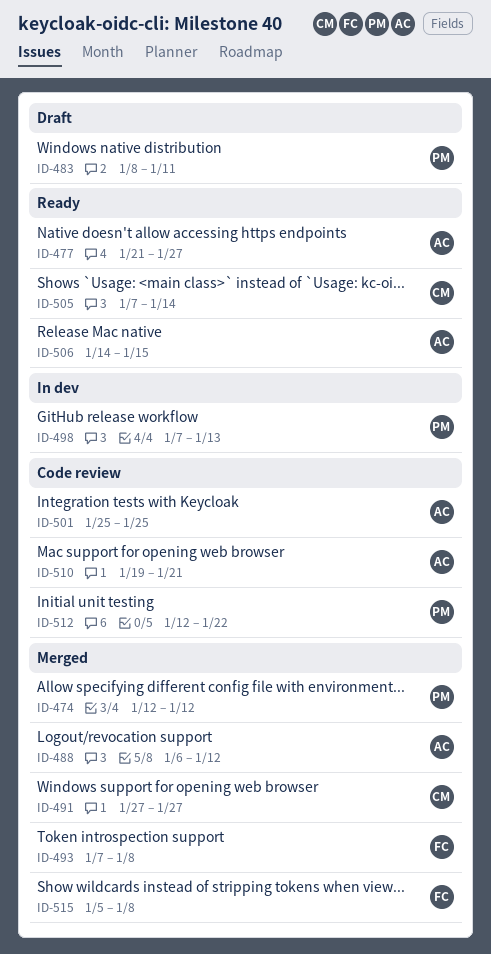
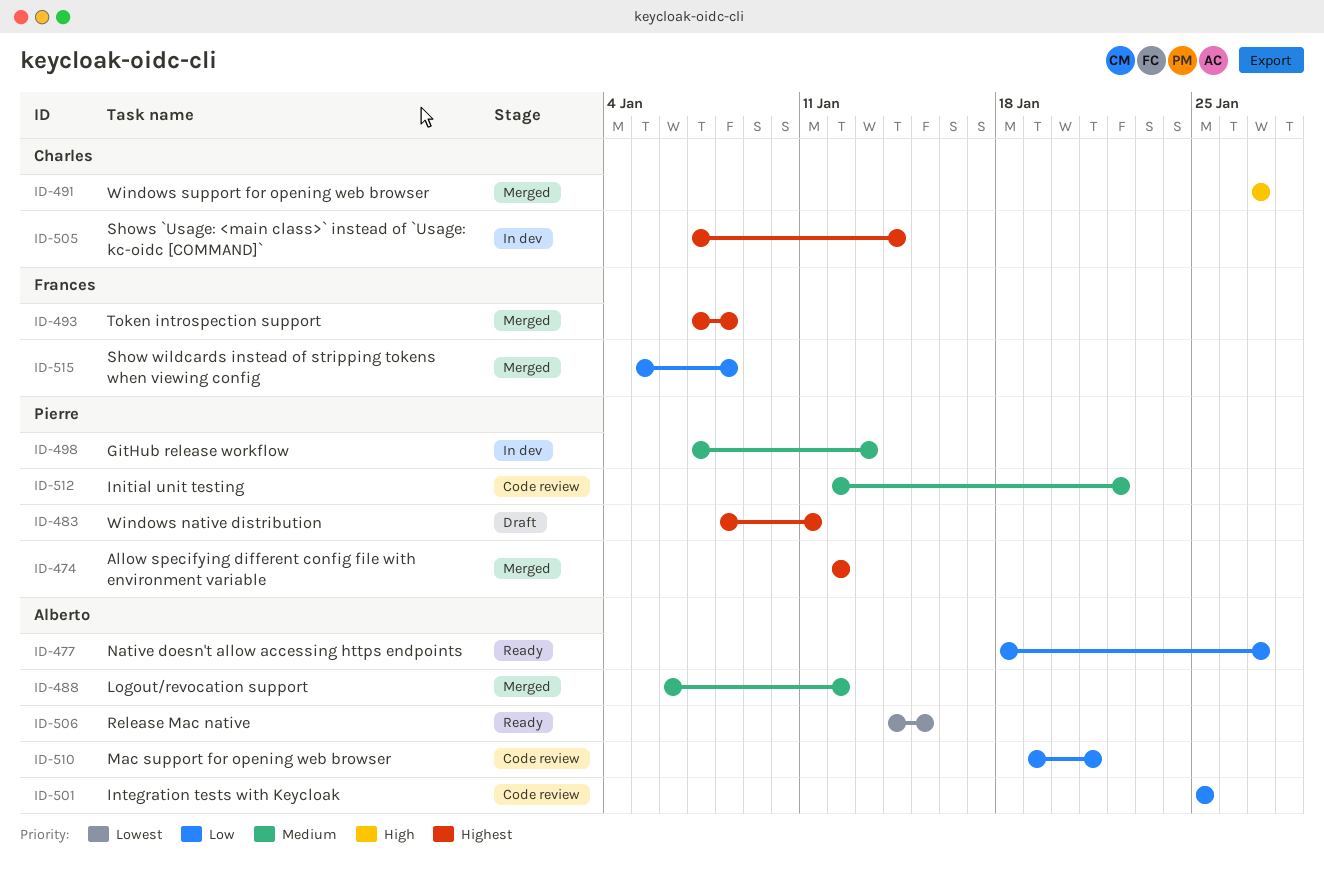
ID-477, start: Jan 21 -> Jan 18
ID-505, status: Ready -> In dev

